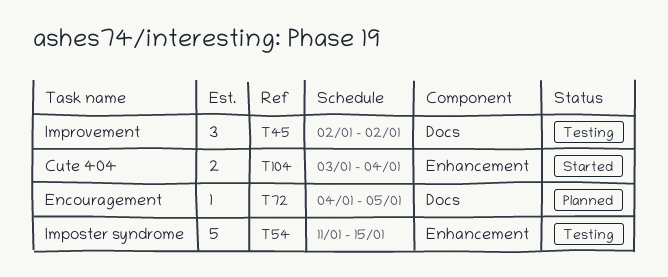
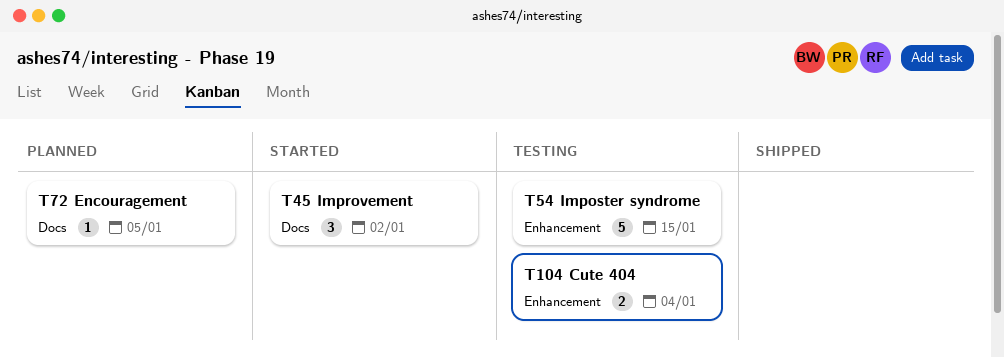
T45, status: Testing -> Started
T104, status: Started -> Testing

